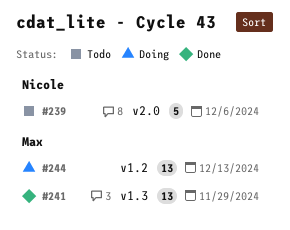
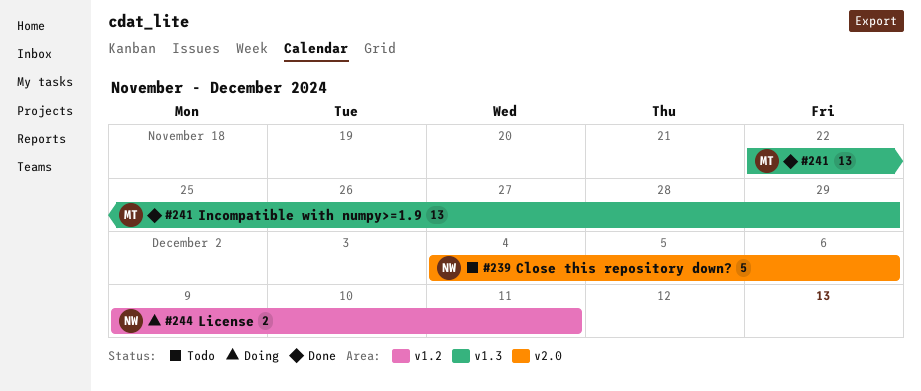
#244, owner: Max -> Nicole
#244, estimate: 13 -> 2
#244, due: Dec 13 -> Dec 11

